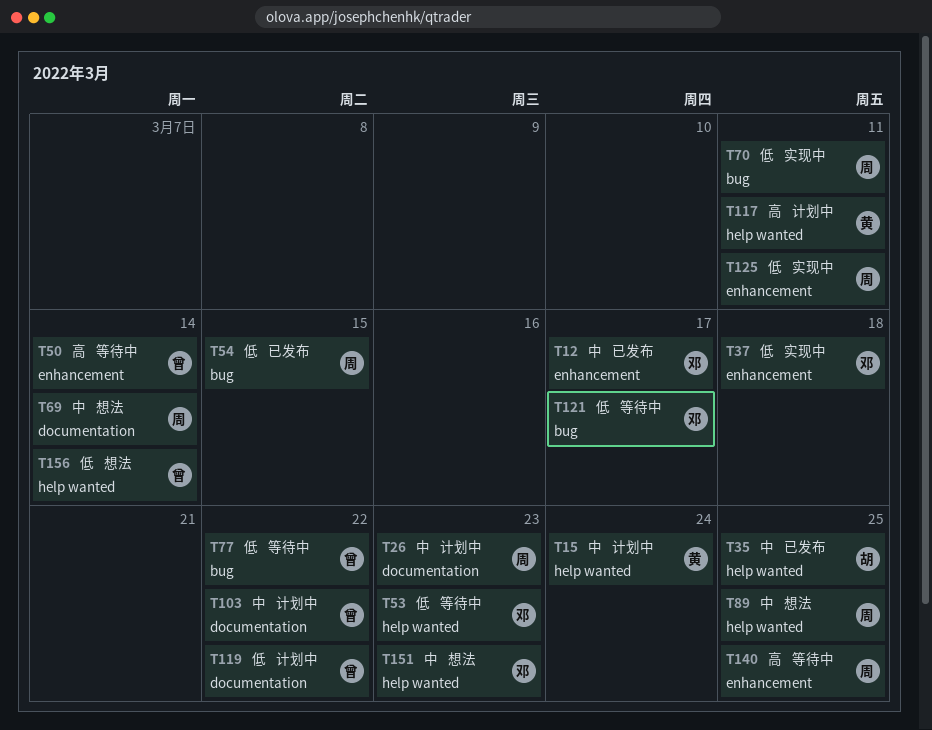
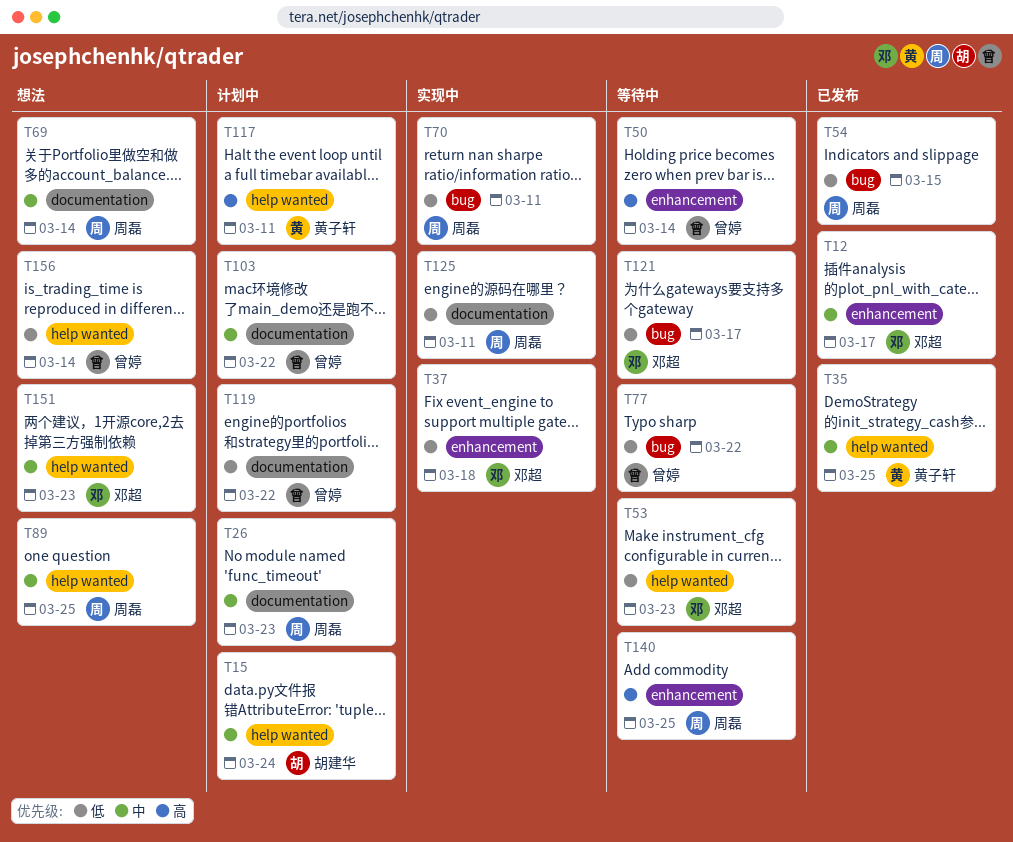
T15, owner: 黄子轩 -> 胡建华
T35, owner: 胡建华 -> 黄子轩
T125, label: enhancement -> documentation

